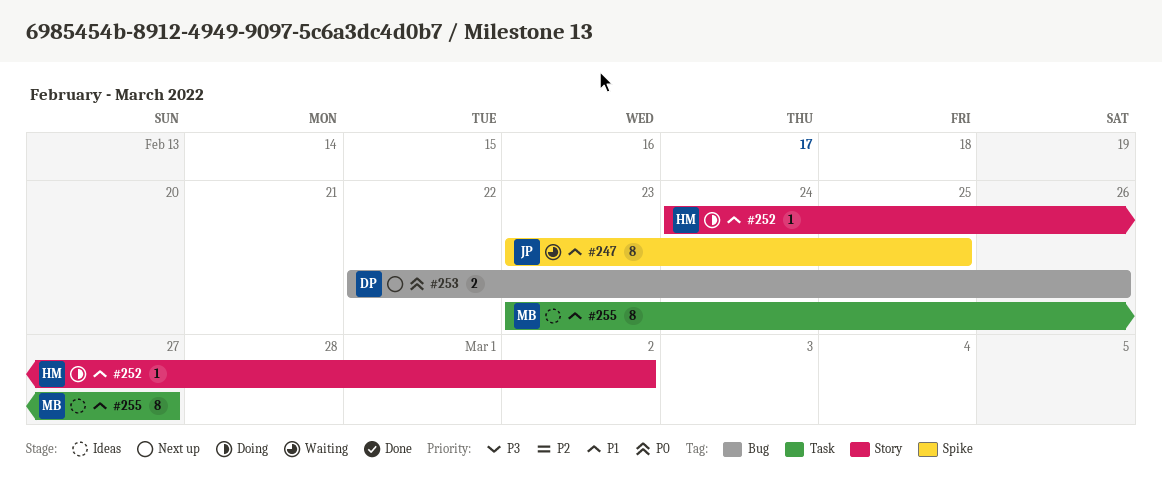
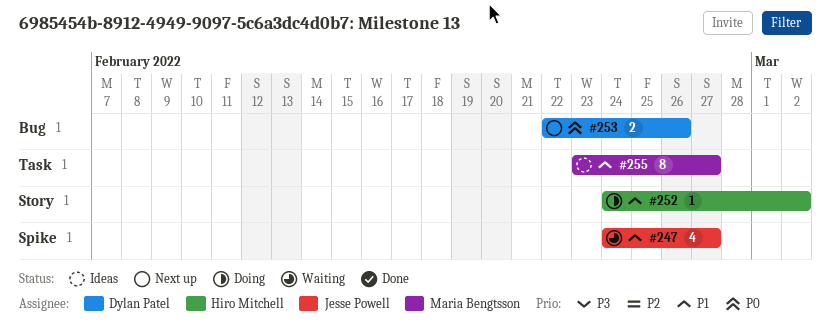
#247, estimate: 8 -> 4
#247, start: Feb 23 -> Feb 24
#247, due: Feb 25 -> Feb 27

